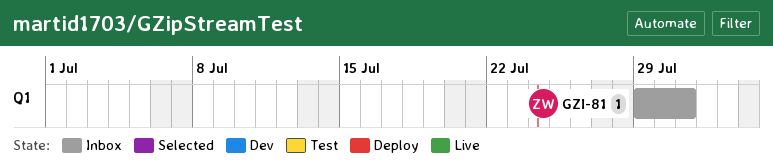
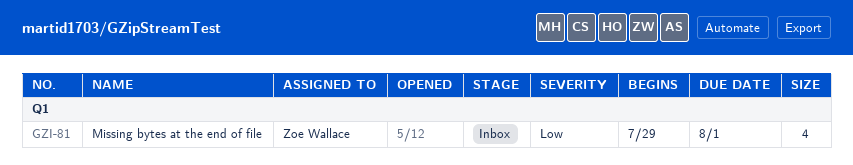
GZI-81, estimate: 1 -> 4
GZI-81, due: Jul 31 -> Aug 1

